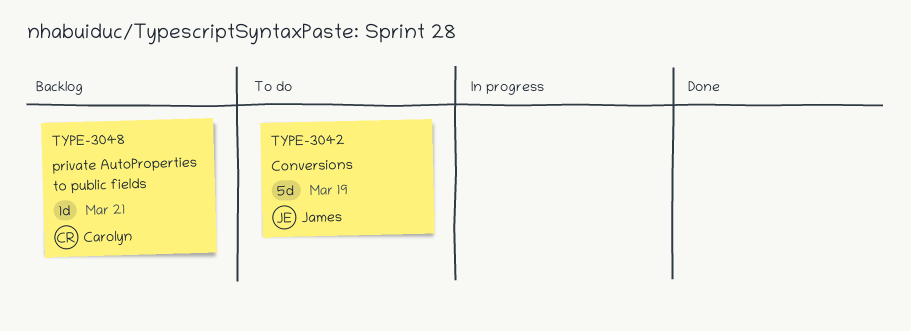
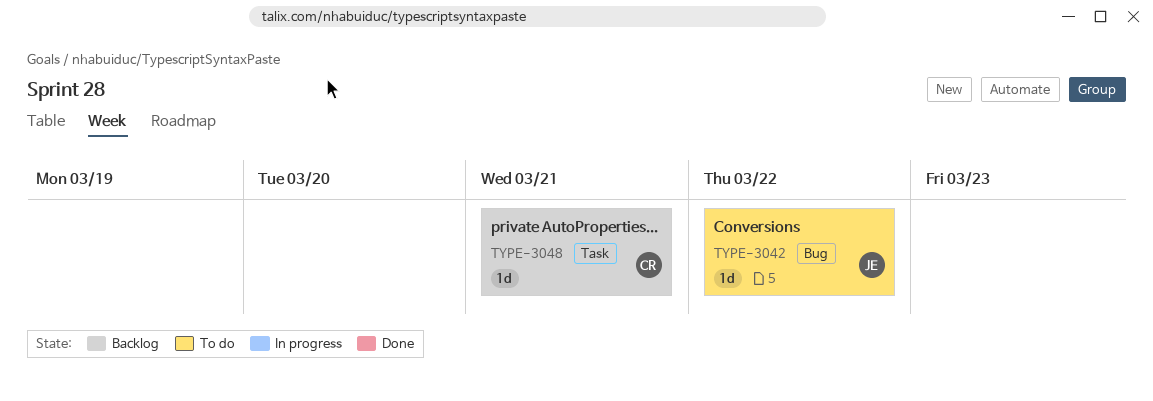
TYPE-3042, estimate: 5d -> 1d
TYPE-3042, due: Mar 19 -> Mar 22

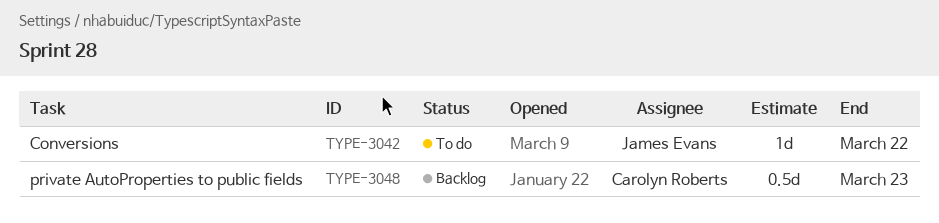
TYPE-3048, estimate: 1d -> 0.5d
TYPE-3048, due: Mar 21 -> Mar 23

